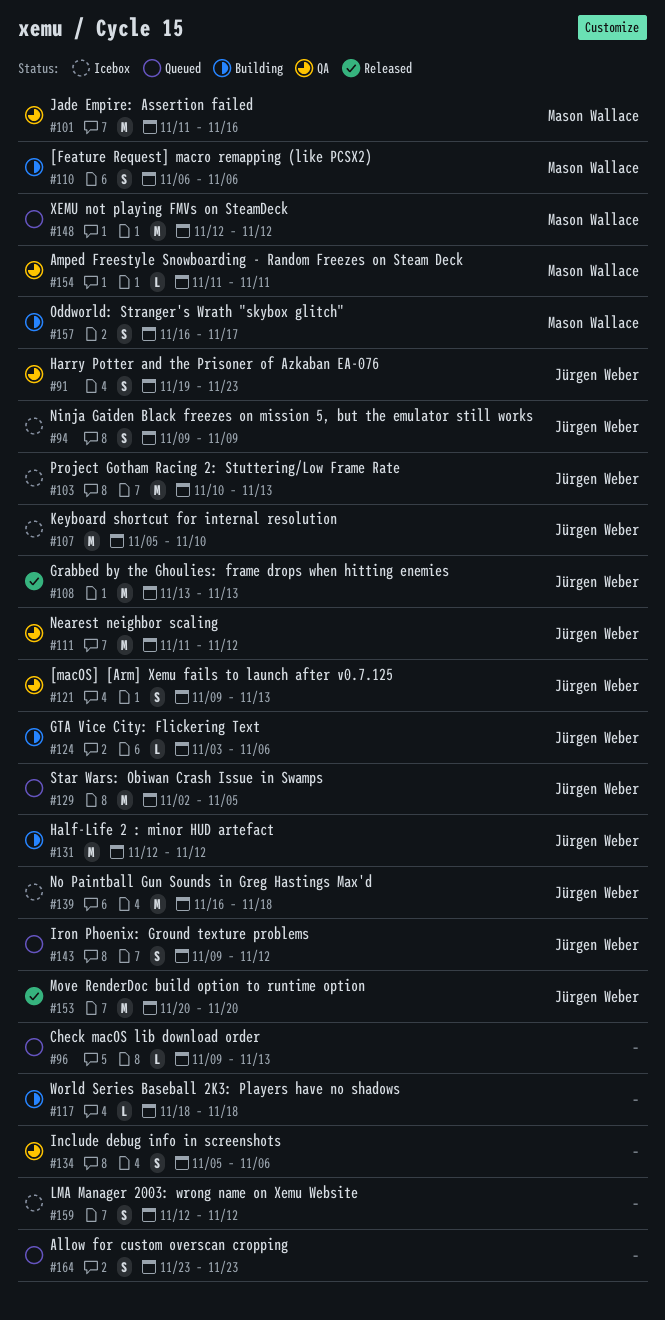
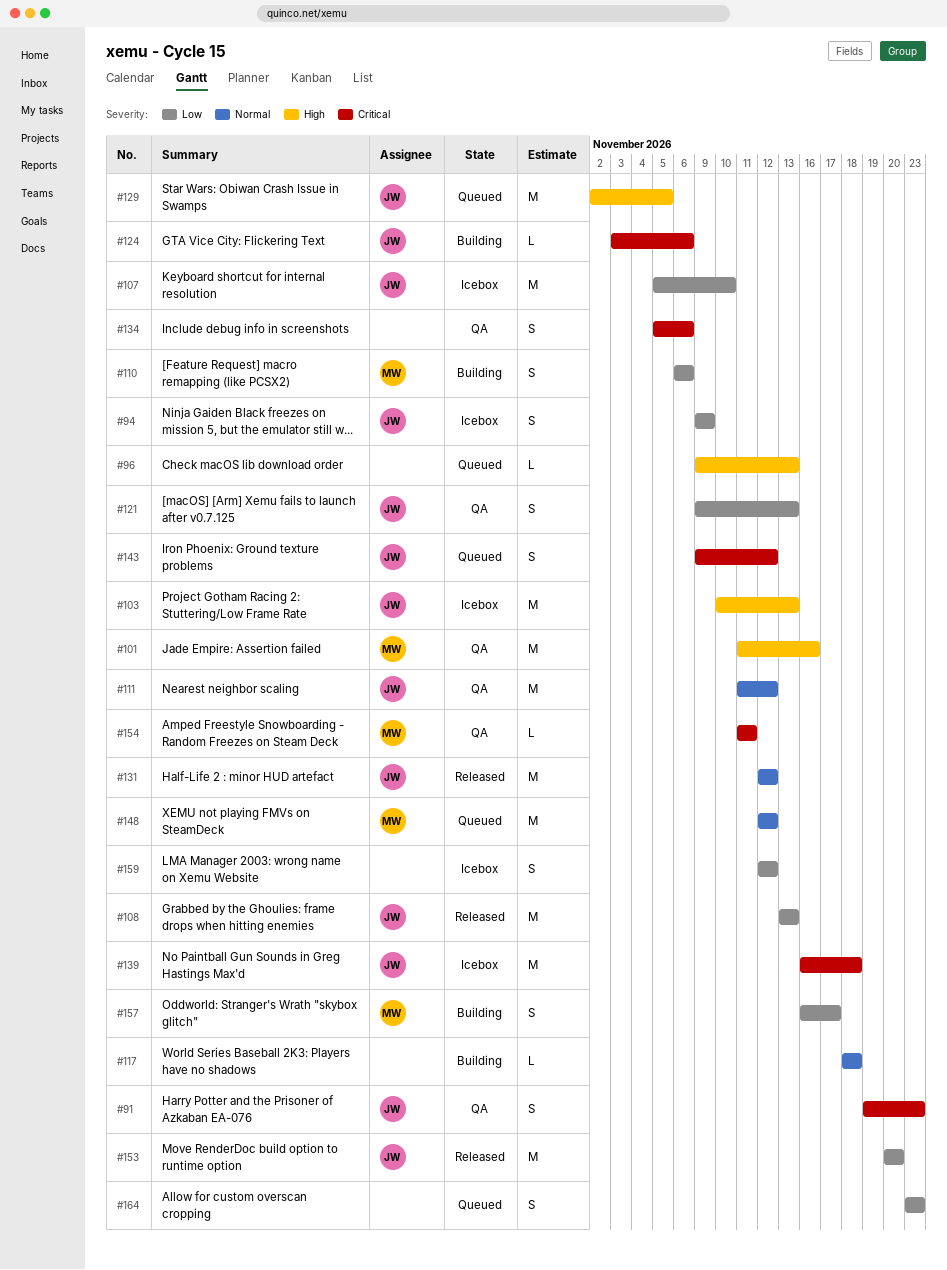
#131, status: Building -> Released

